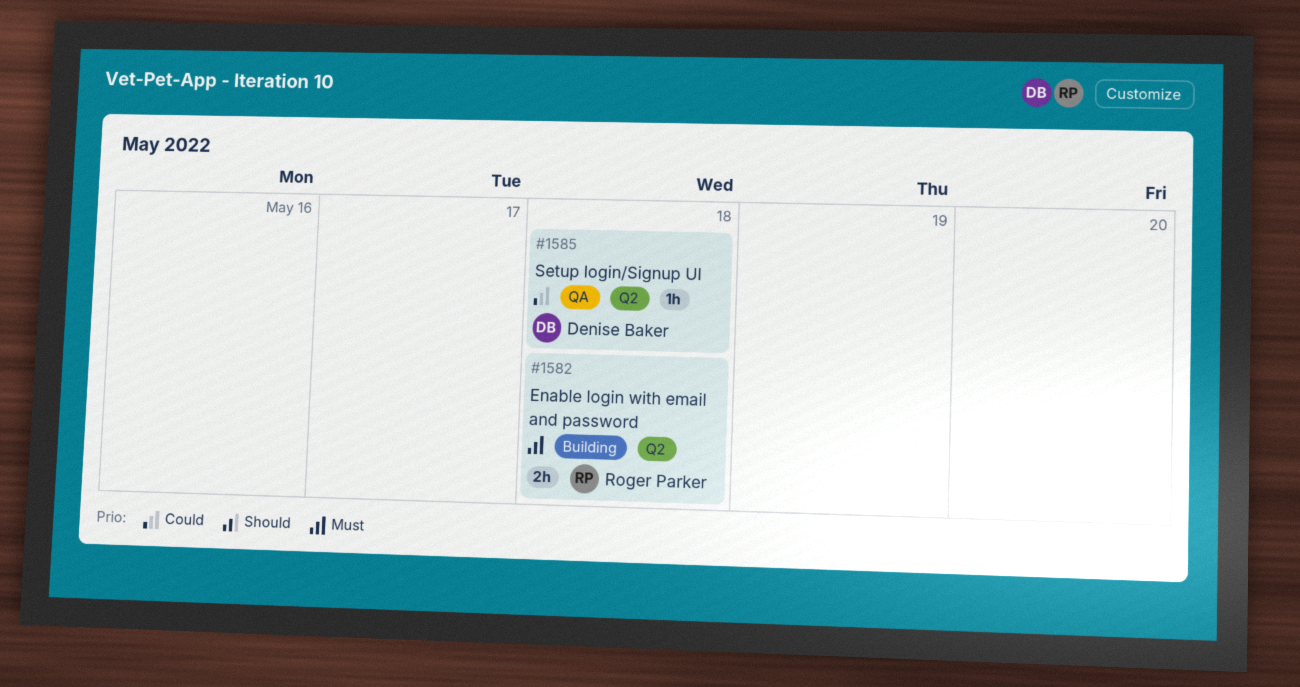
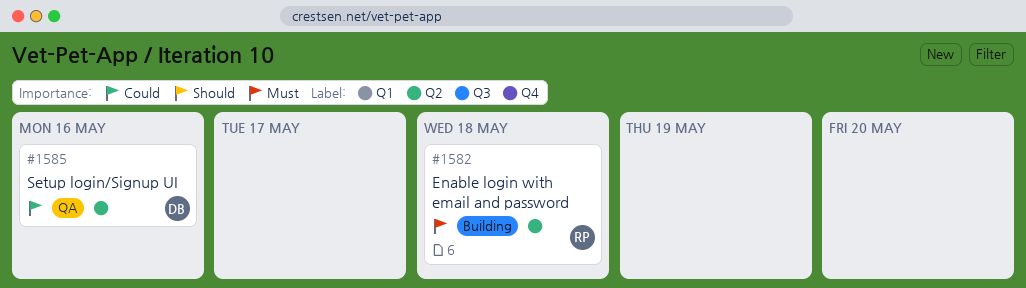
#1585, due: May 18 -> May 16

